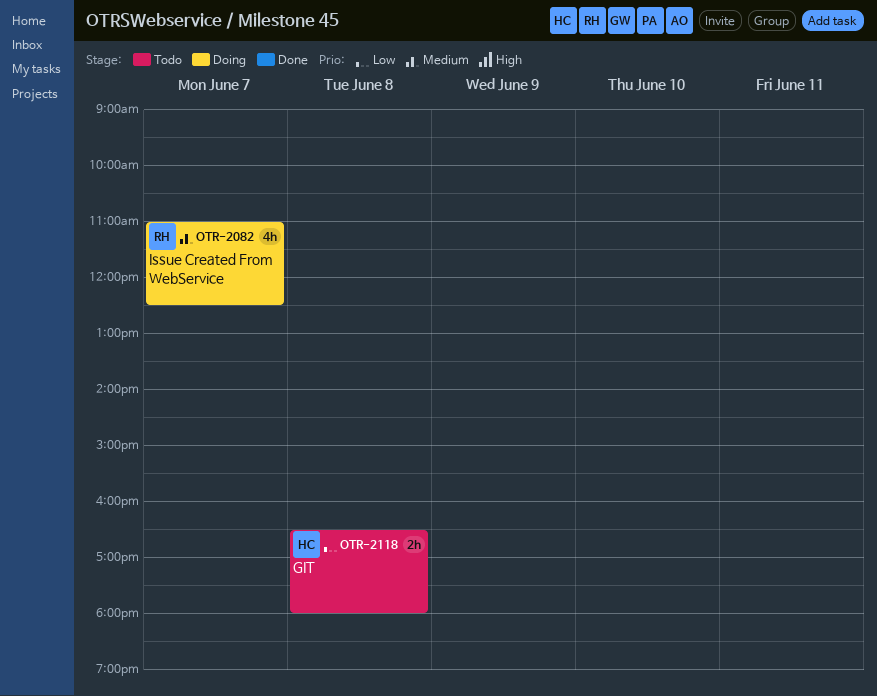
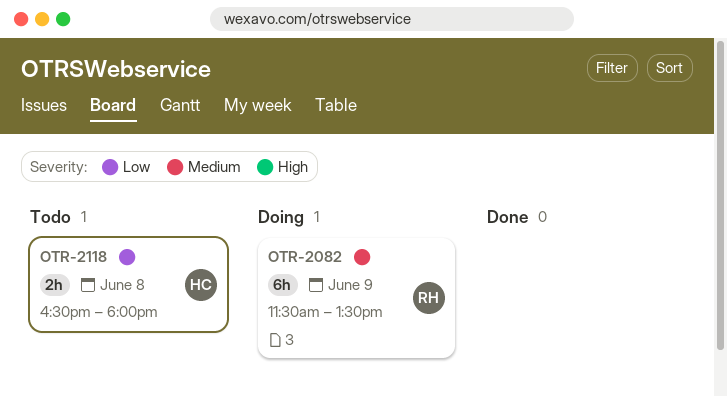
OTR-2082, estimate: 4h -> 6h
OTR-2082, day: Jun 7 -> Jun 9
OTR-2082, begins: 11:00 -> 11:30
OTR-2082, ends: 12:30 -> 13:30

